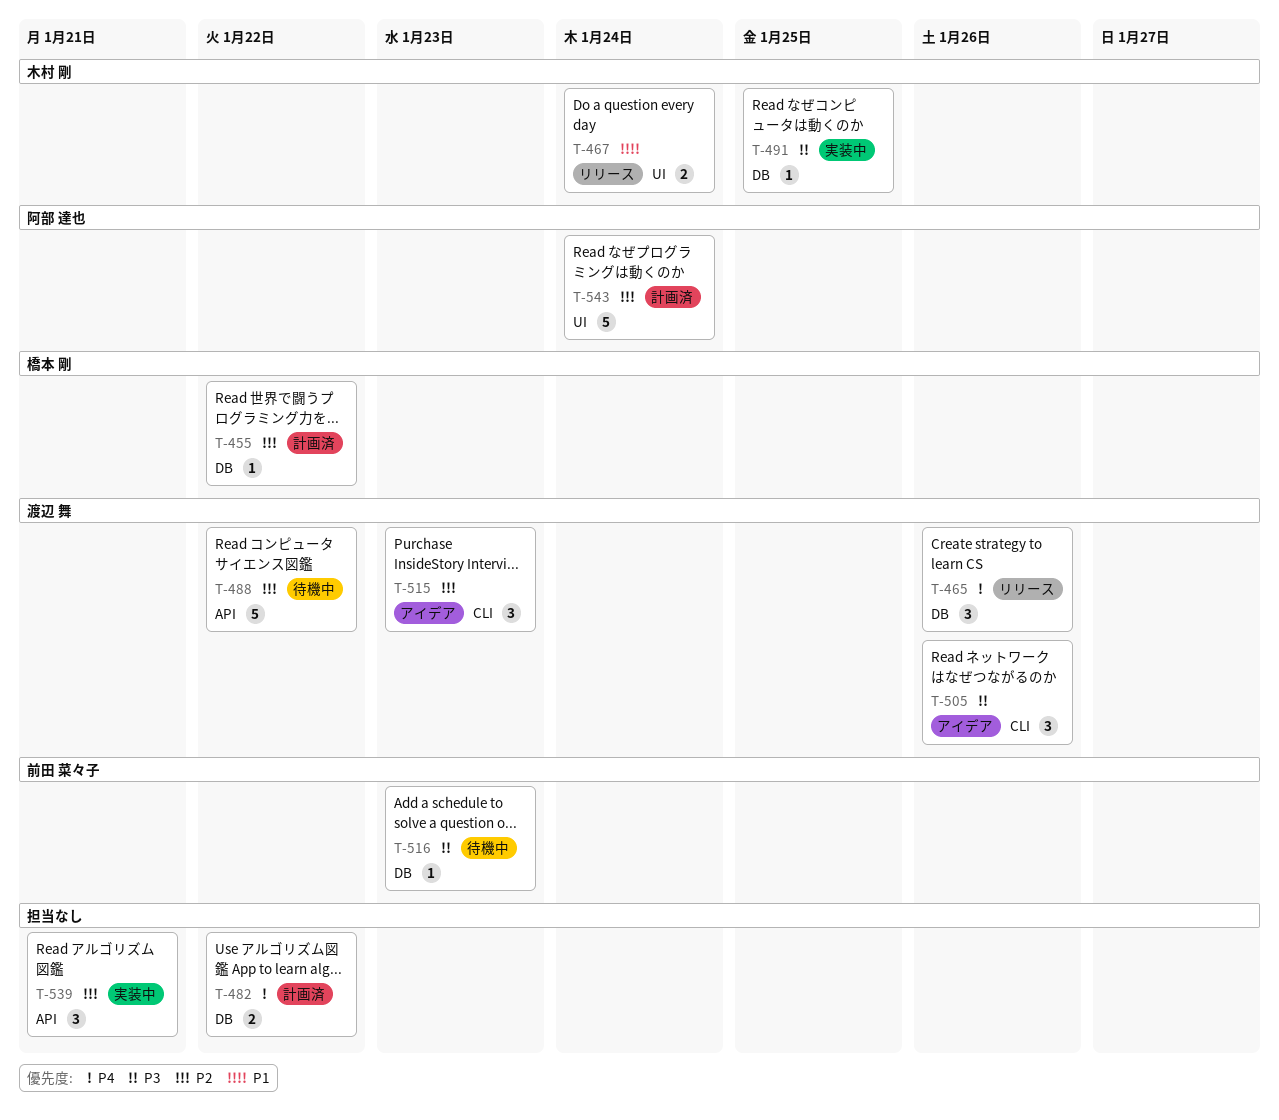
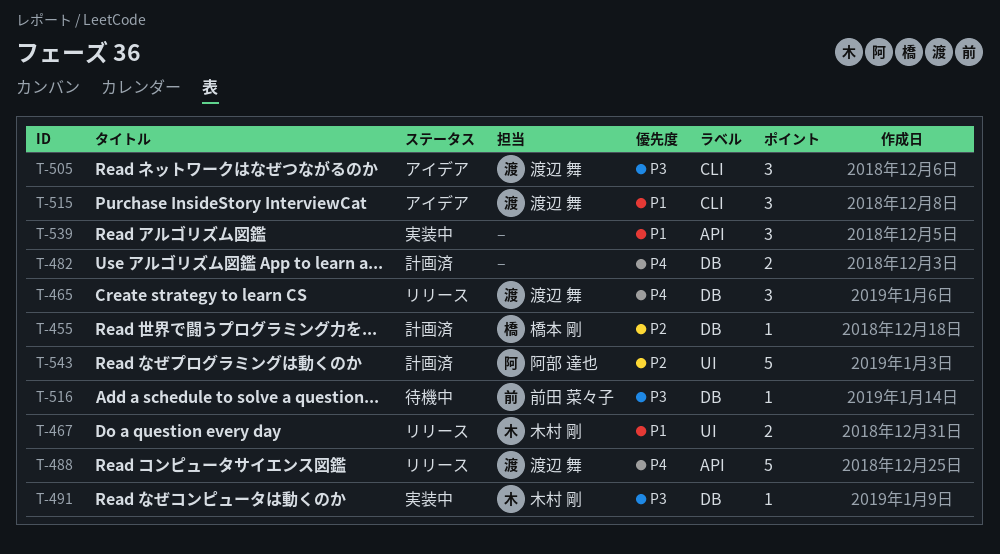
T-488, status: 待機中 -> リリース
T-488, priority: P2 -> P4
T-515, priority: P2 -> P1
T-539, priority: P2 -> P1

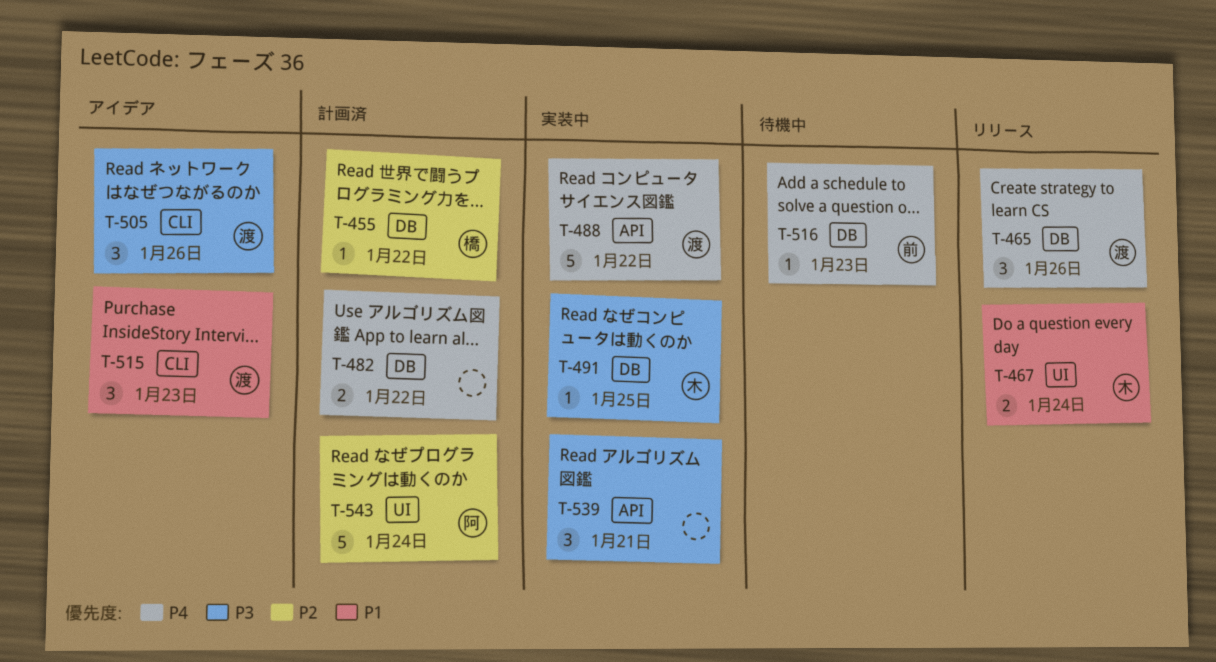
T-488, status: リリース -> 実装中
T-516, priority: P3 -> P4
T-539, priority: P1 -> P3

